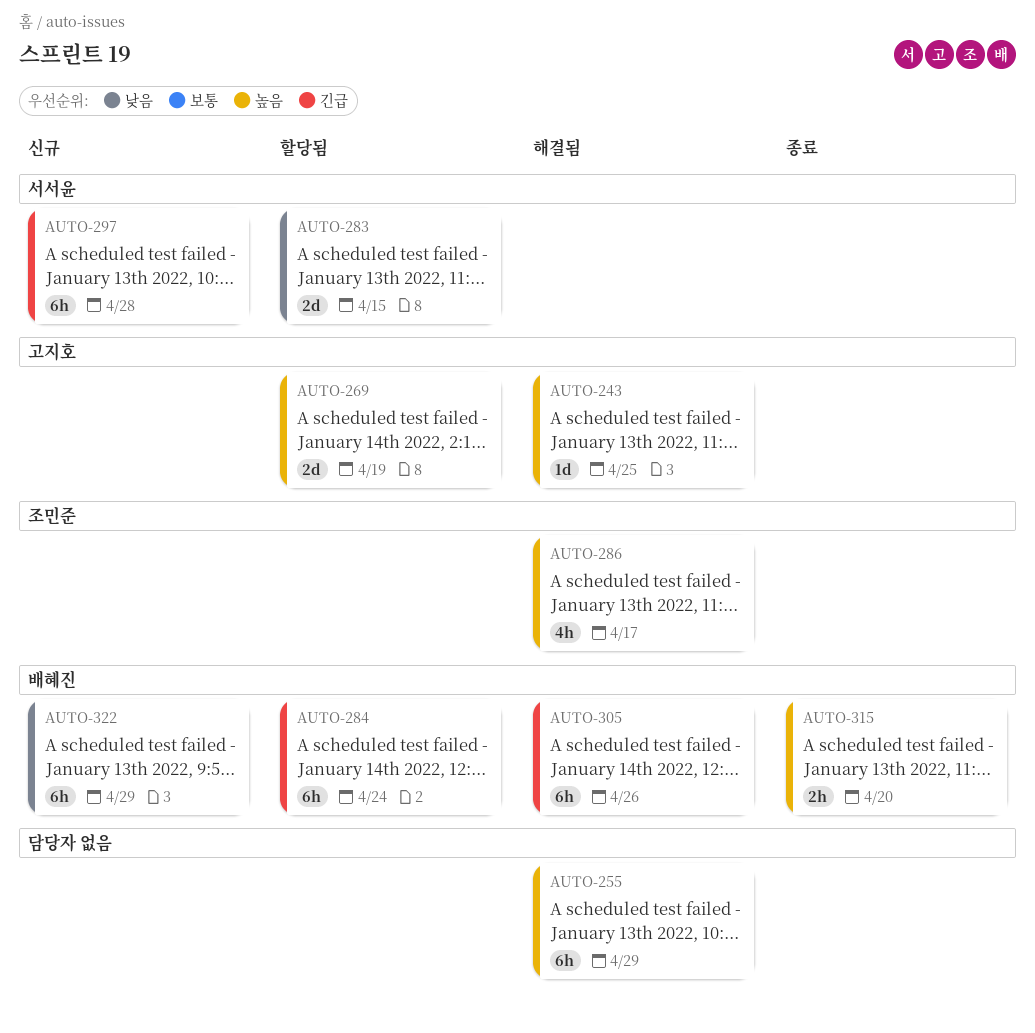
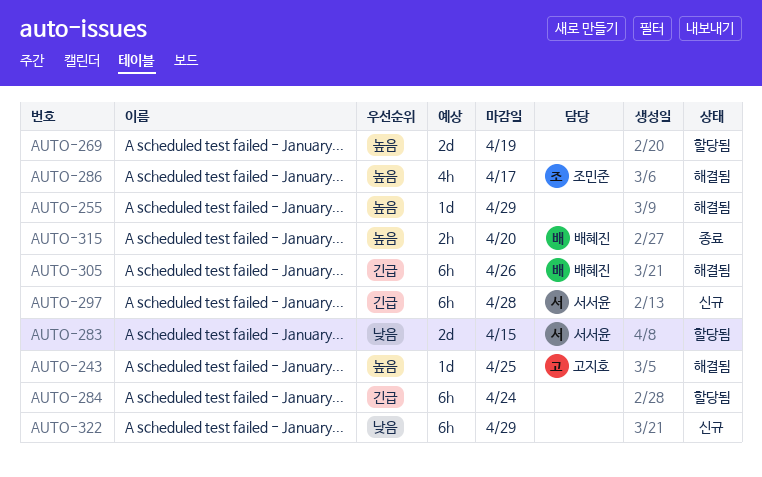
AUTO-255, estimate: 6h -> 1d
AUTO-269, owner: 고지호 -> none
AUTO-284, owner: 배혜진 -> none
AUTO-322, owner: 배혜진 -> none

